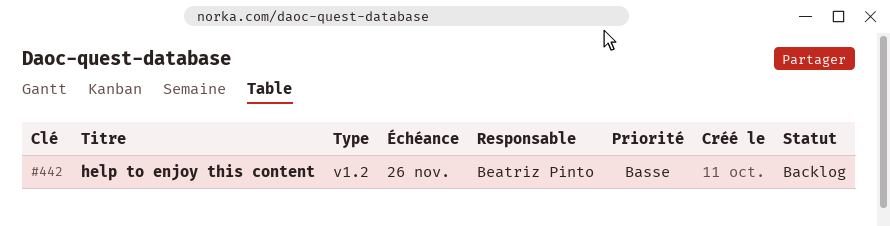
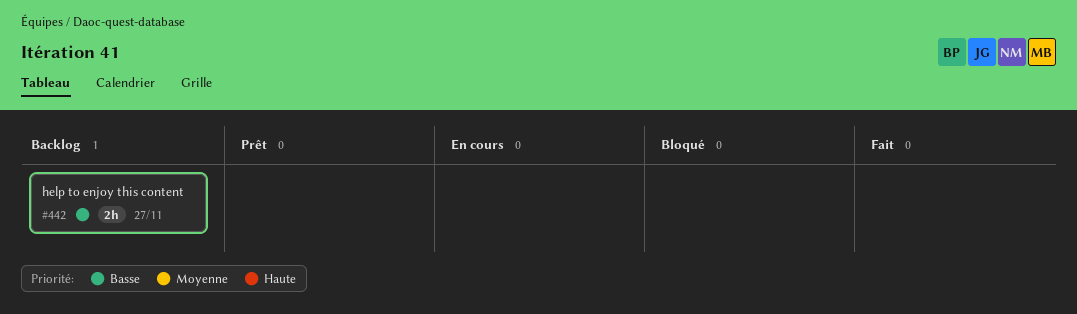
#442, due: Nov 26 -> Nov 27

